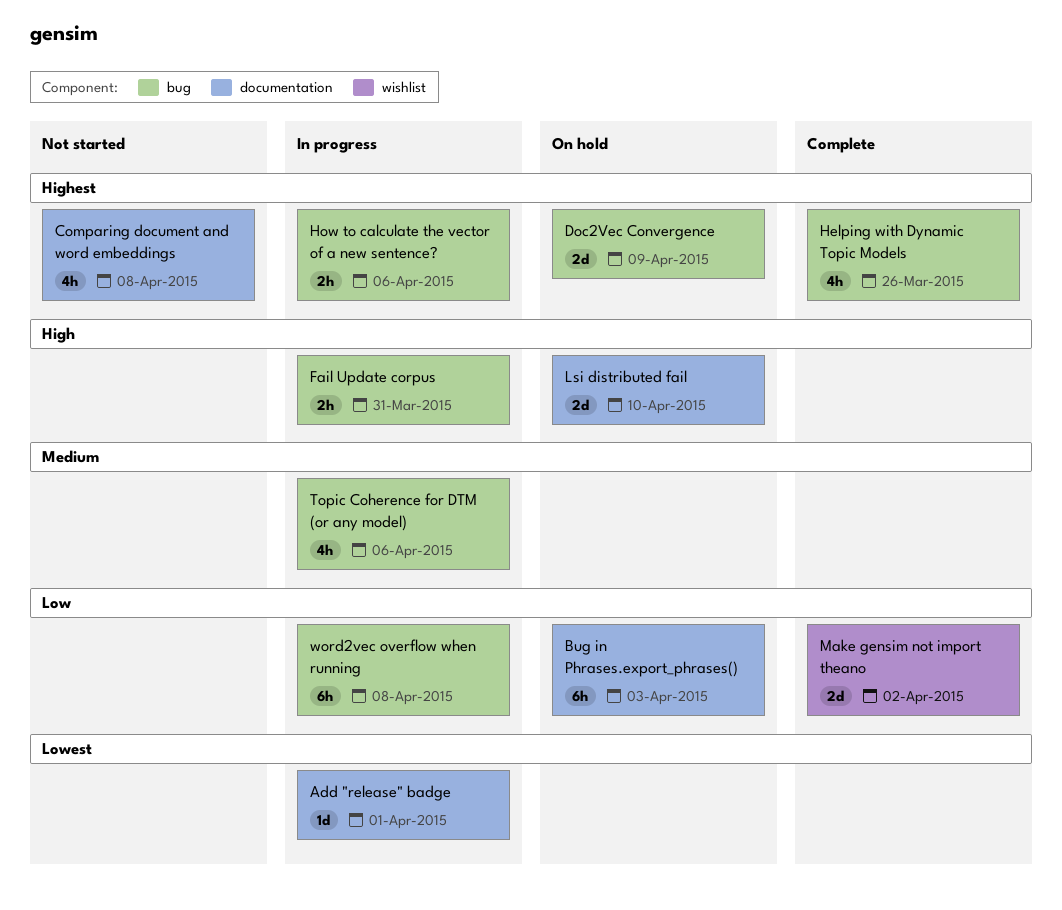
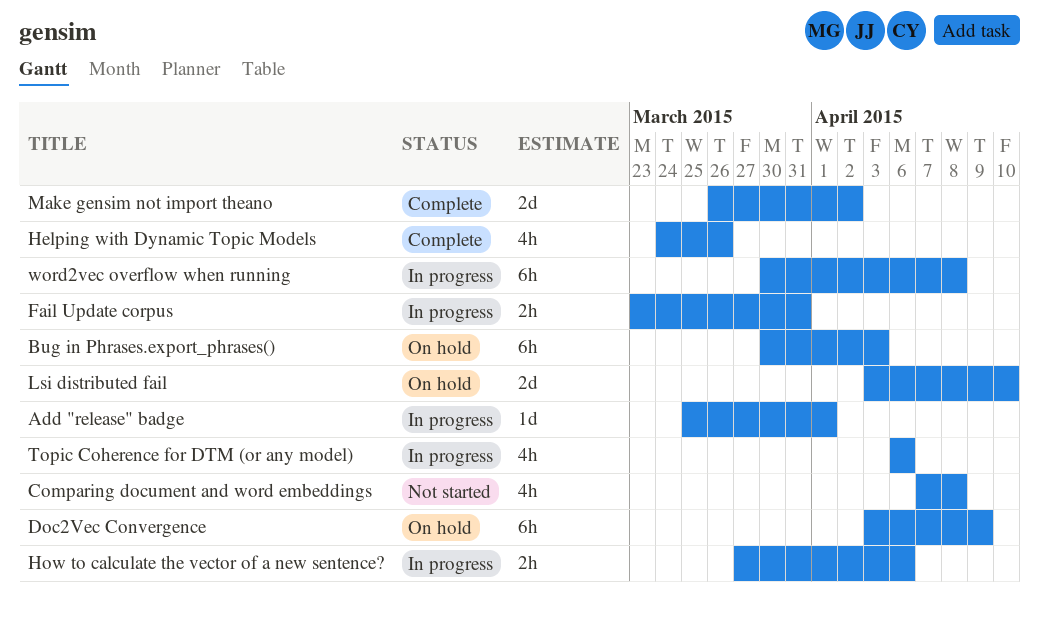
Doc2Vec Convergence, estimate: 2d -> 6h

